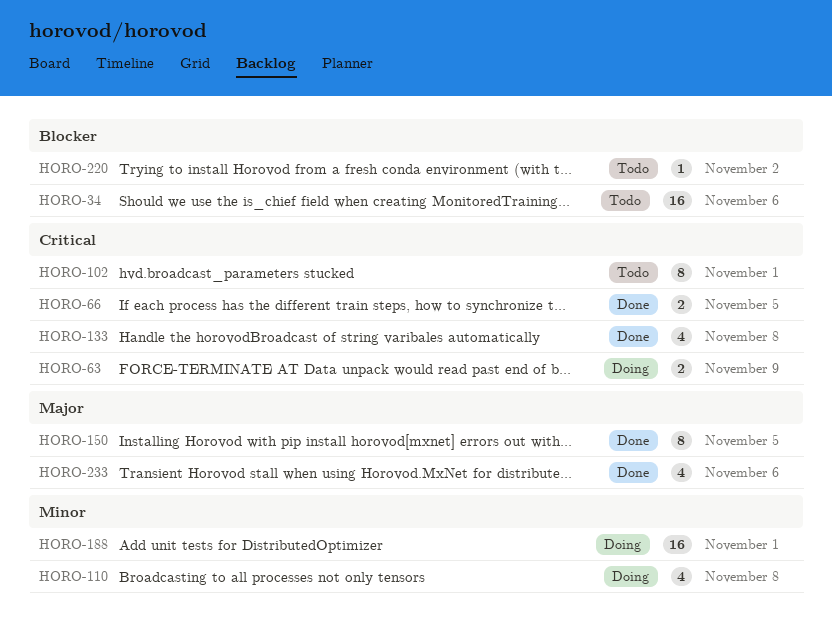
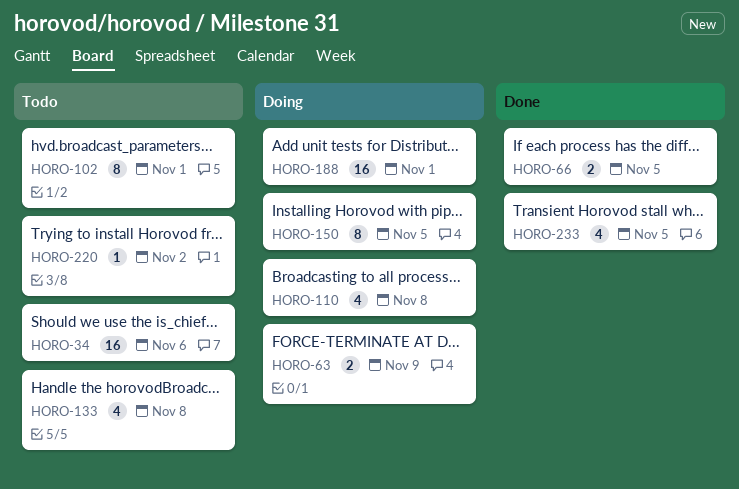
HORO-133, status: Done -> Todo
HORO-150, status: Done -> Doing
HORO-233, due: Nov 6 -> Nov 5

